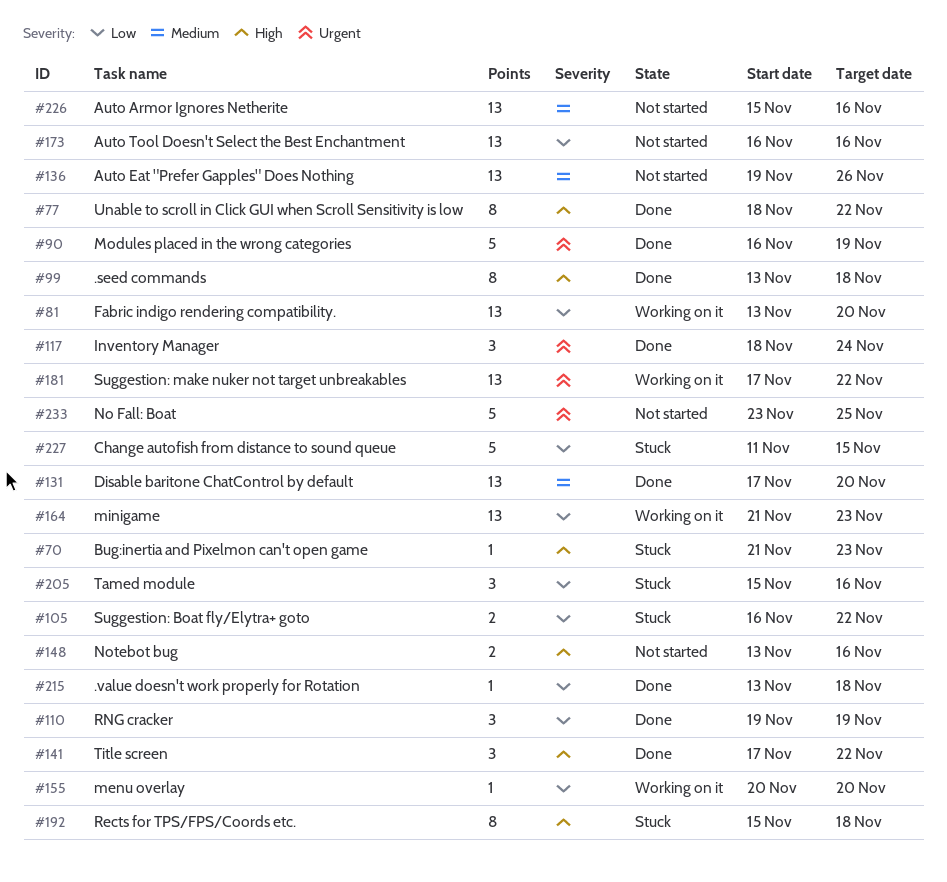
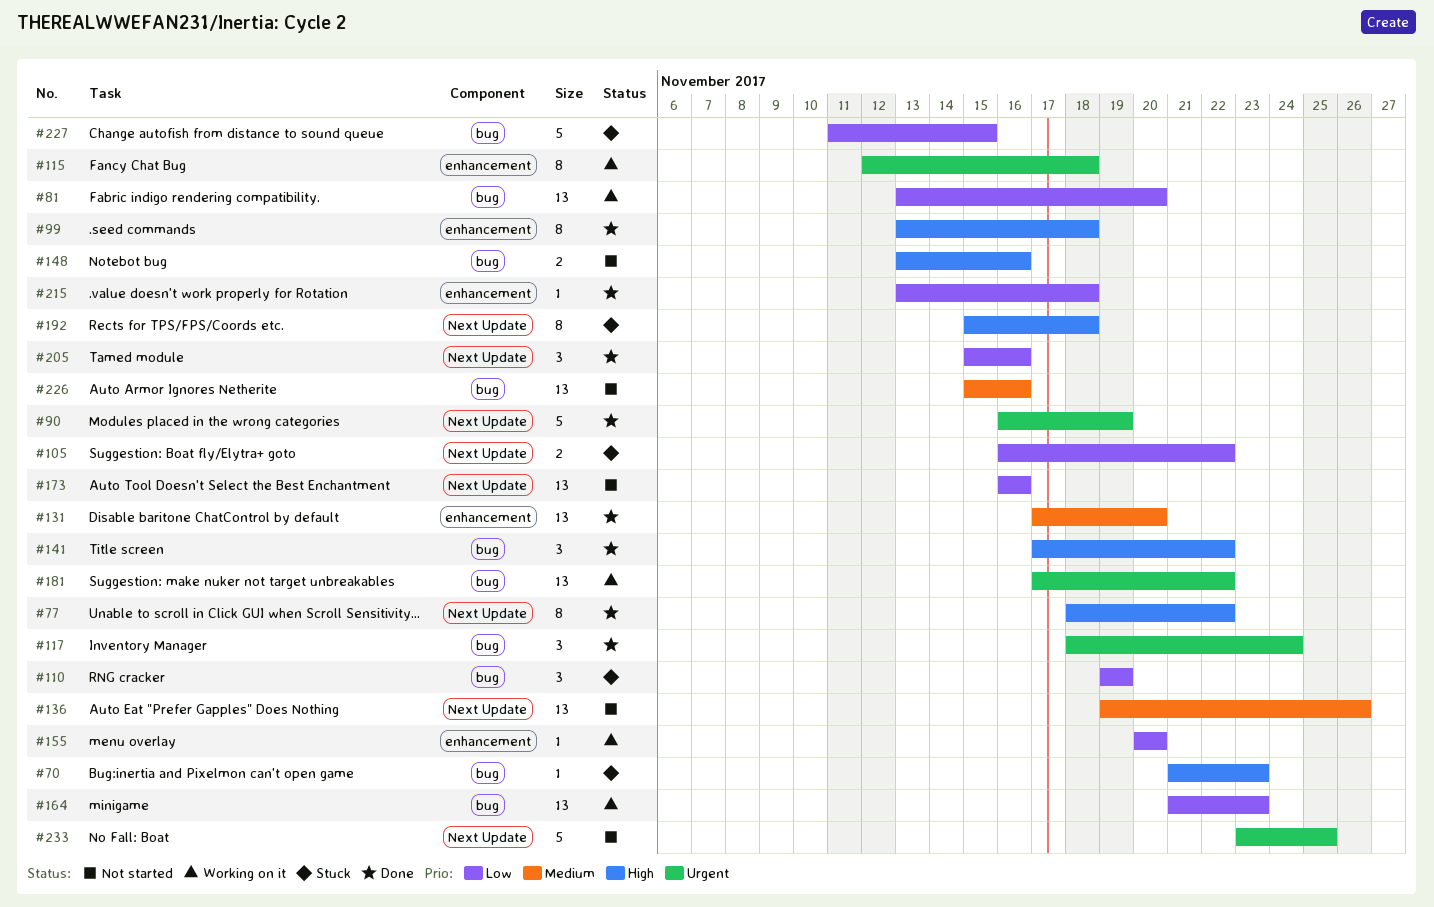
#110, status: Done -> Stuck
#115: none -> present
#205, status: Stuck -> Done

